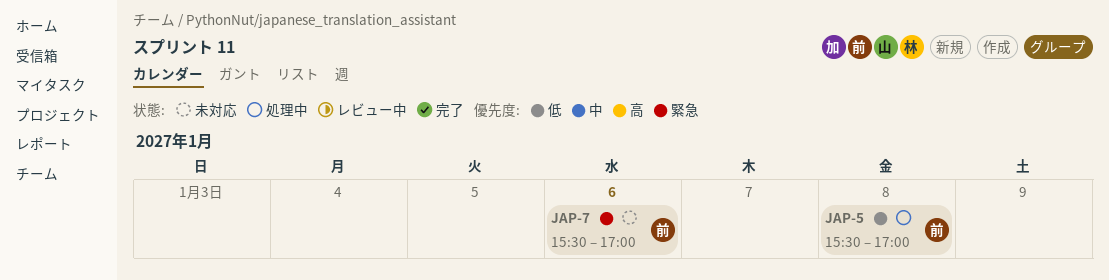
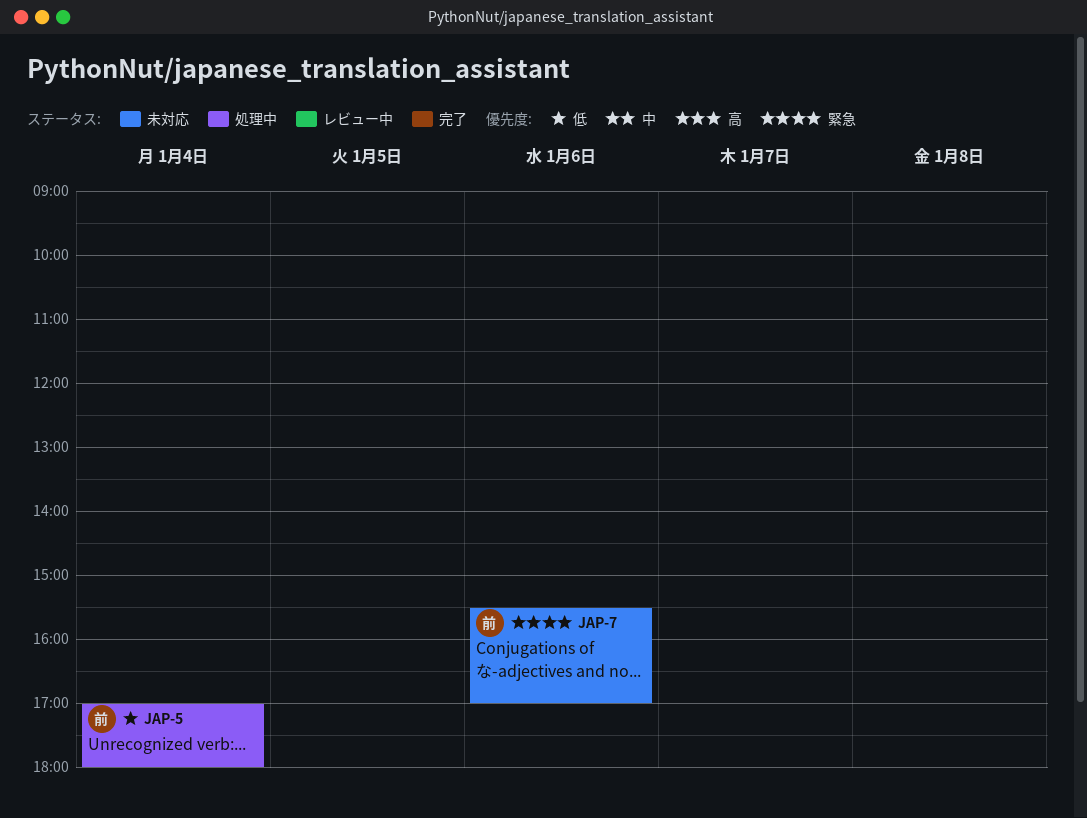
JAP-5, day: Jan 8 -> Jan 4
JAP-5, begins: 15:30 -> 17:00
JAP-5, ends: 17:00 -> 18:00

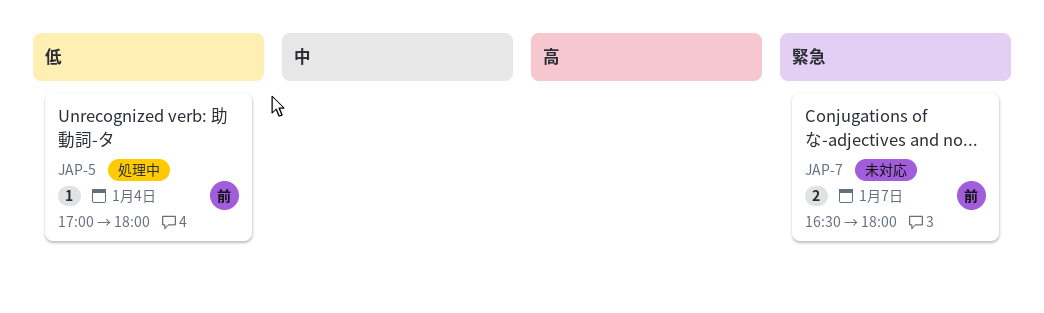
JAP-7, day: Jan 6 -> Jan 7
JAP-7, begins: 15:30 -> 16:30
JAP-7, ends: 17:00 -> 18:00

